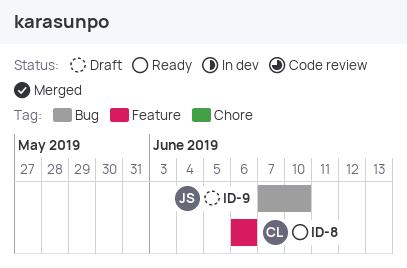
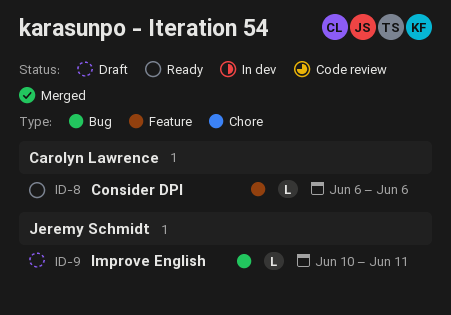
ID-9, start: Jun 7 -> Jun 10
ID-9, due: Jun 10 -> Jun 11

